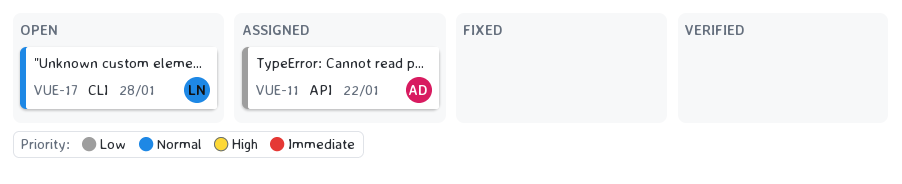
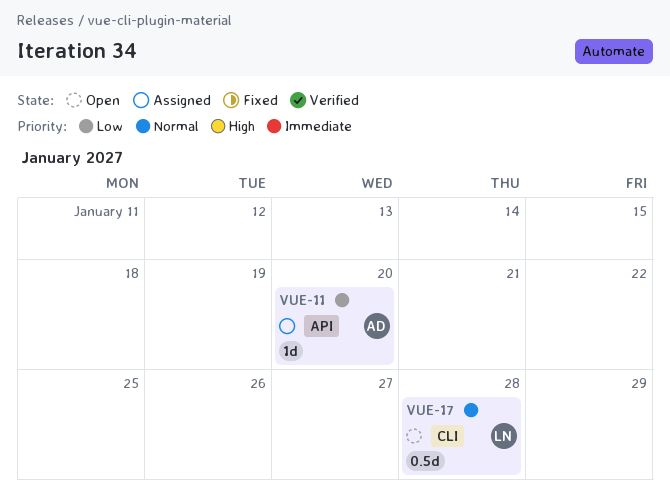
VUE-11, due: Jan 22 -> Jan 20

